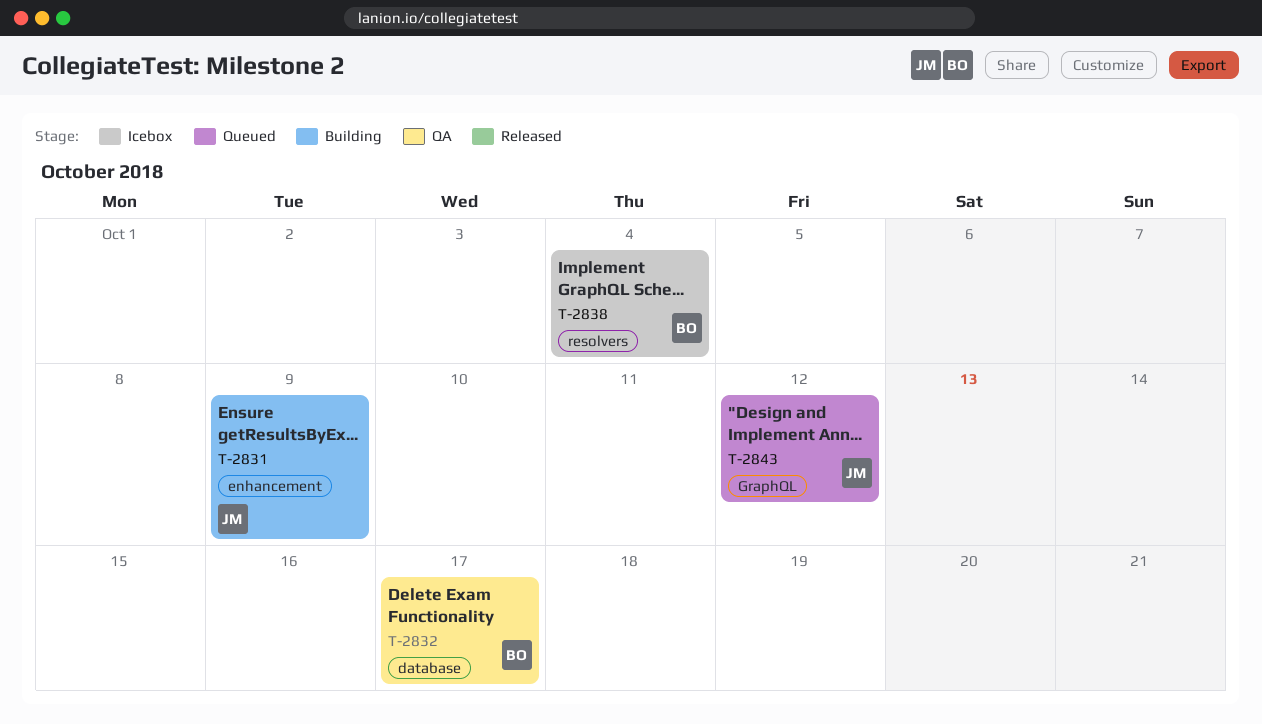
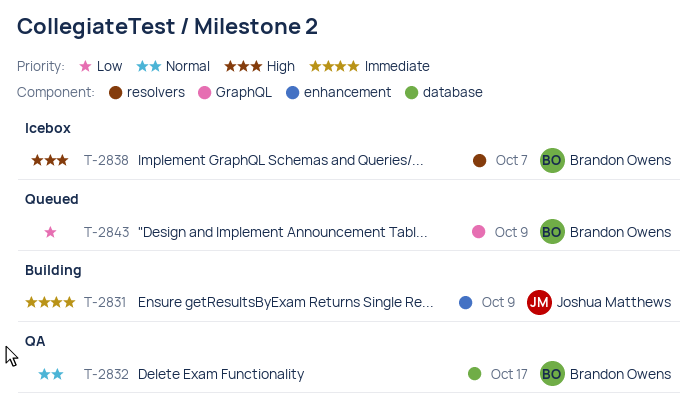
T-2838, due: Oct 4 -> Oct 7
T-2843, owner: Joshua Matthews -> Brandon Owens
T-2843, due: Oct 12 -> Oct 9

